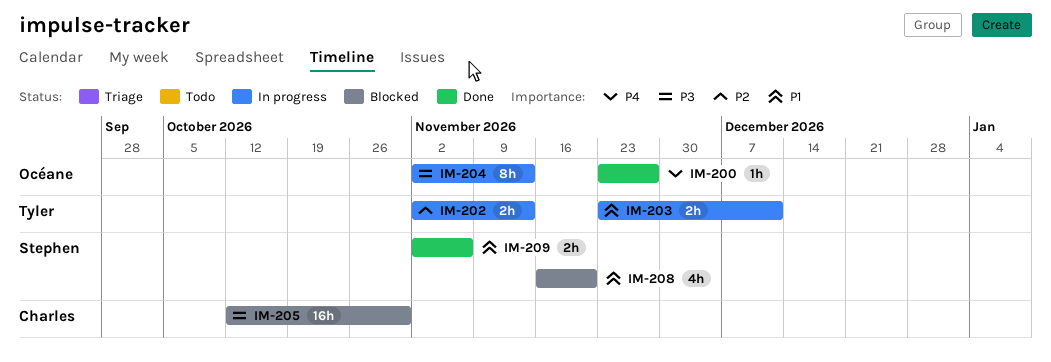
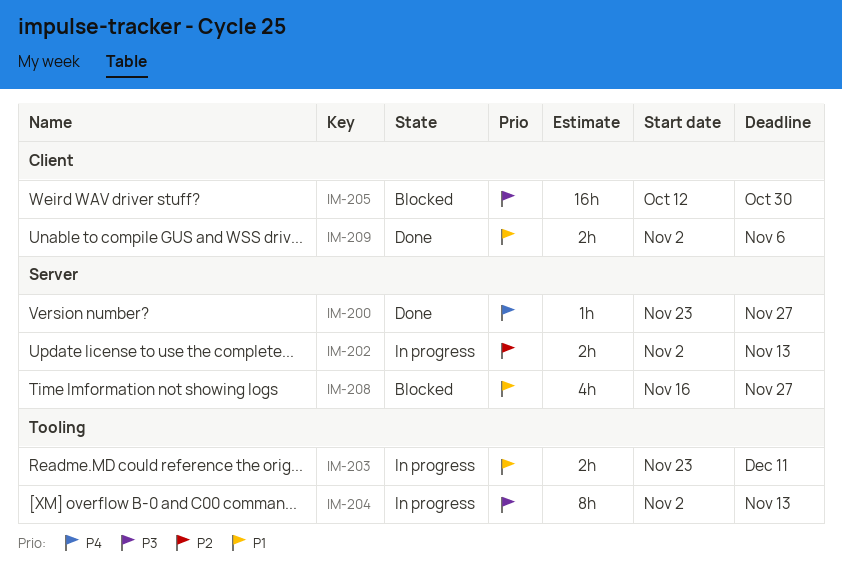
IM-208, due: Nov 20 -> Nov 27

